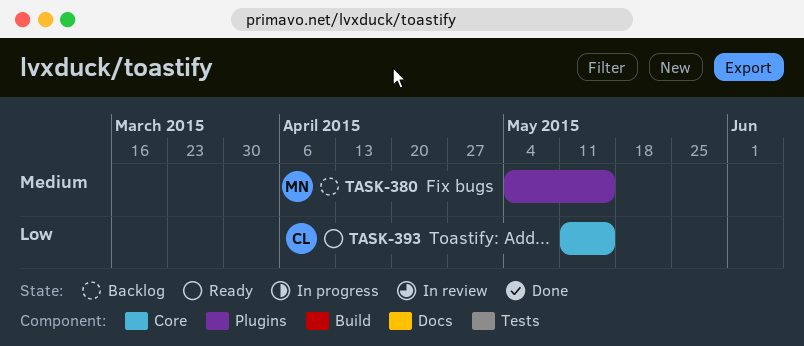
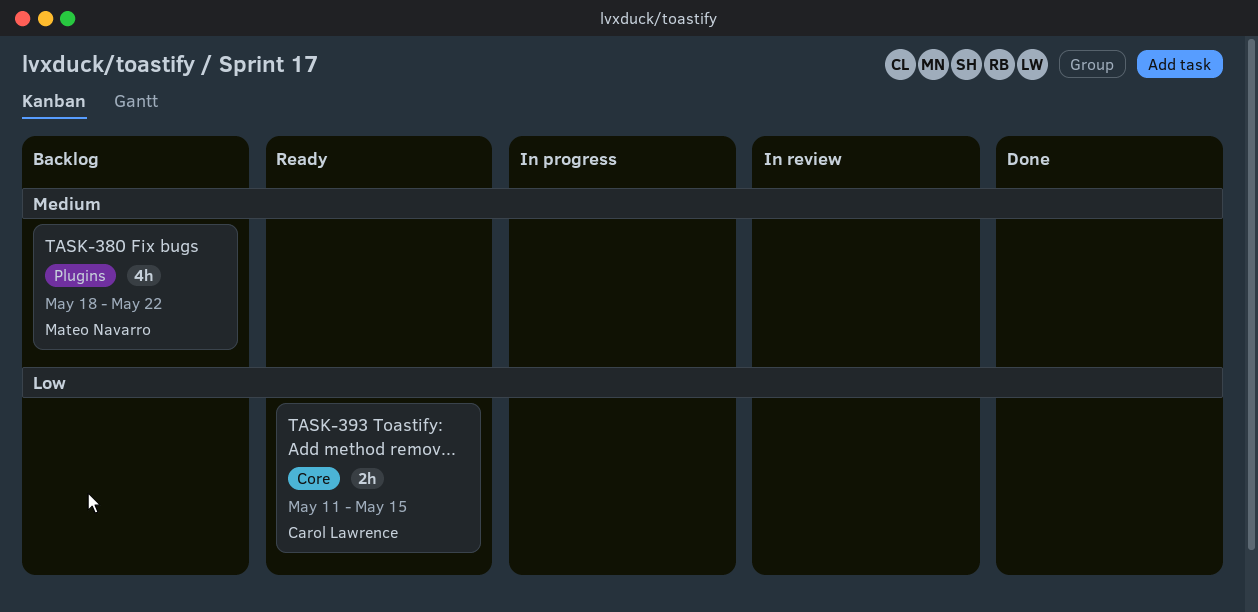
TASK-380, start: May 4 -> May 18
TASK-380, due: May 15 -> May 22

